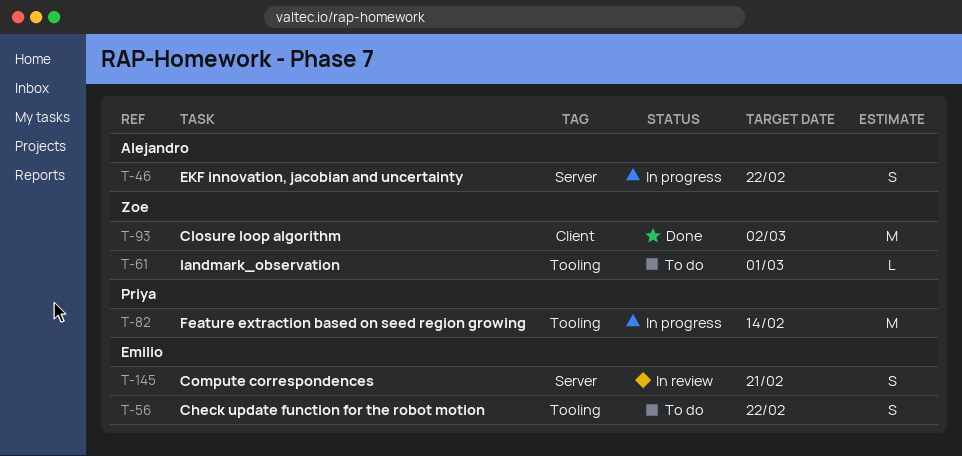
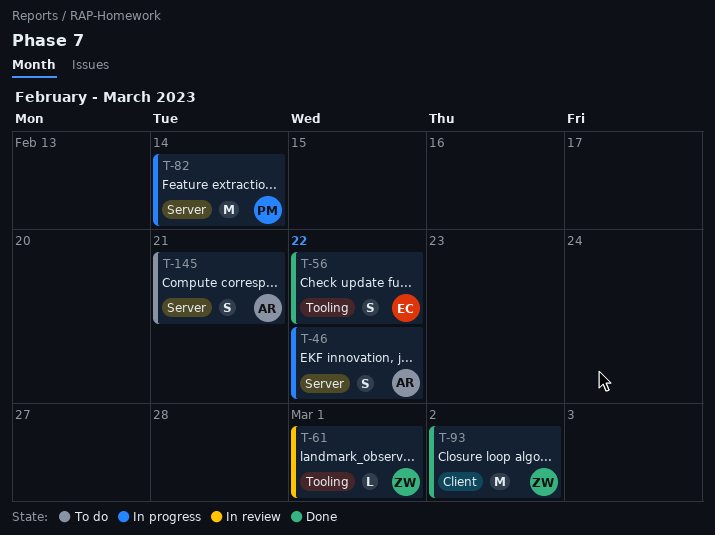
T-56, status: To do -> Done
T-61, status: To do -> In review
T-82, label: Tooling -> Server
T-145, status: In review -> To do
T-145, owner: Emilio -> Alejandro

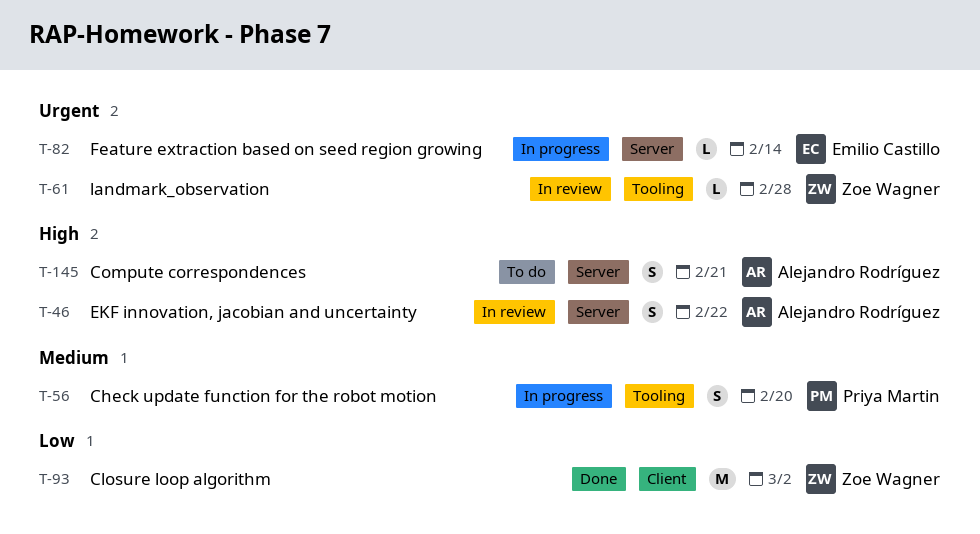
T-46, status: In progress -> In review
T-56, status: Done -> In progress
T-56, owner: Emilio Castillo -> Priya Martin
T-56, due: Feb 22 -> Feb 20
T-61, due: Mar 1 -> Feb 28
T-82, owner: Priya Martin -> Emilio Castillo
T-82, estimate: M -> L

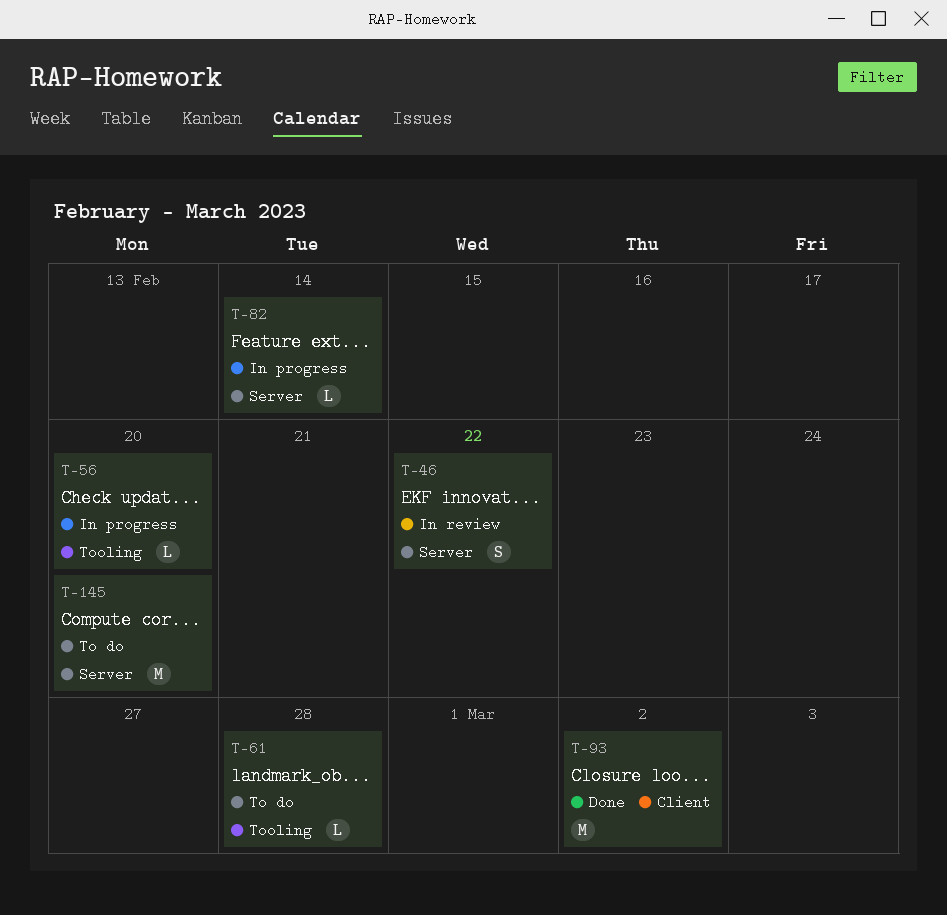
T-56, estimate: S -> L
T-61, status: In review -> To do
T-145, estimate: S -> M
T-145, due: Feb 21 -> Feb 20

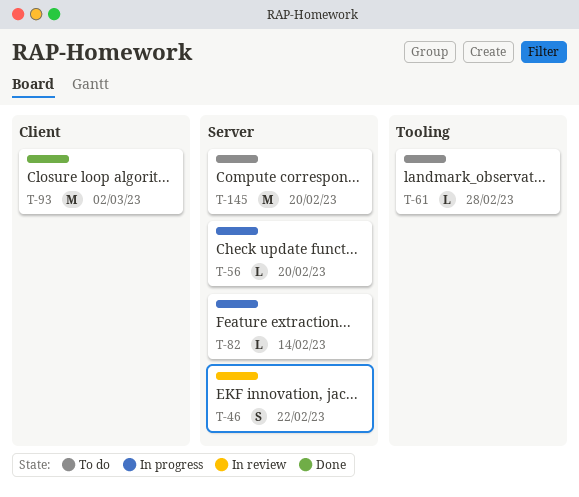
T-56, label: Tooling -> Server

